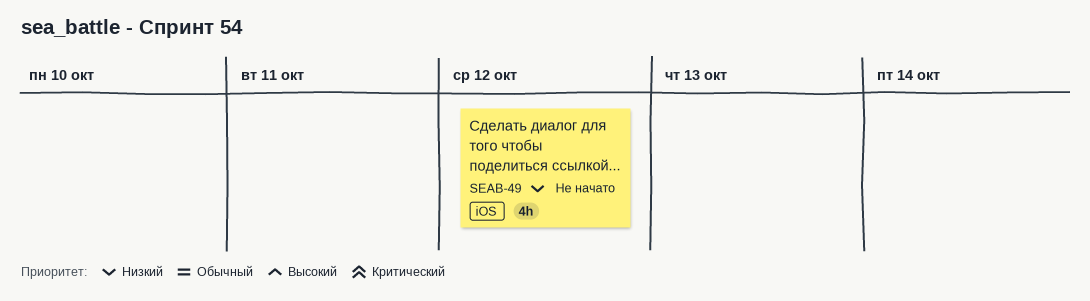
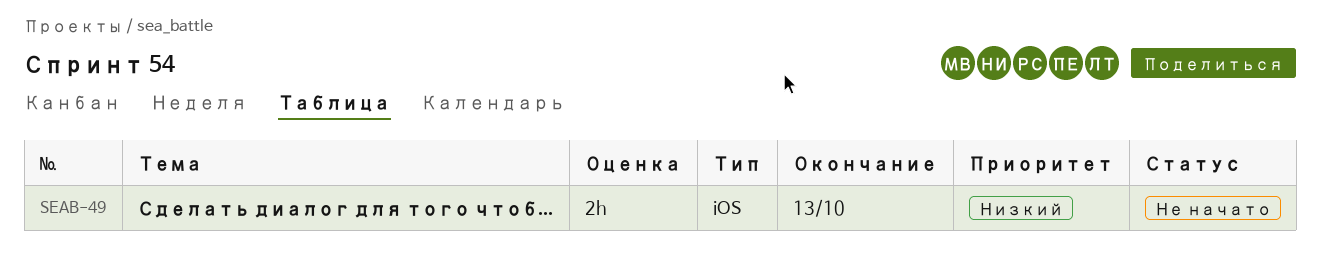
SEAB-49, estimate: 4h -> 2h
SEAB-49, due: Oct 12 -> Oct 13

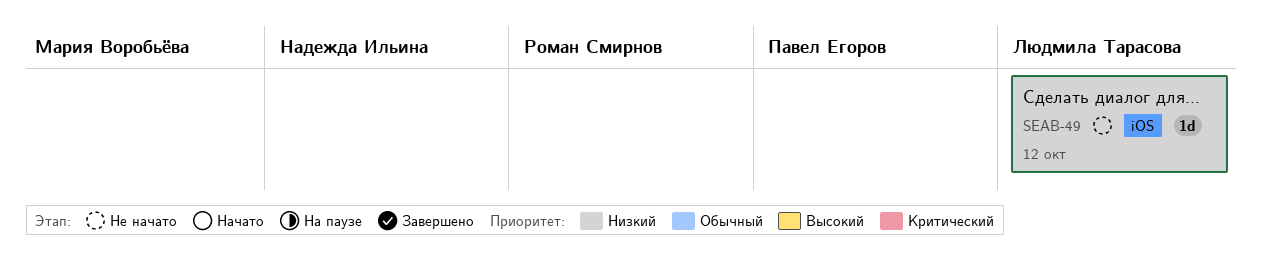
SEAB-49, estimate: 2h -> 1d
SEAB-49, due: Oct 13 -> Oct 12

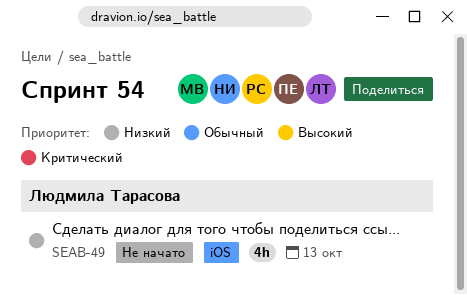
SEAB-49, estimate: 1d -> 4h
SEAB-49, due: Oct 12 -> Oct 13

